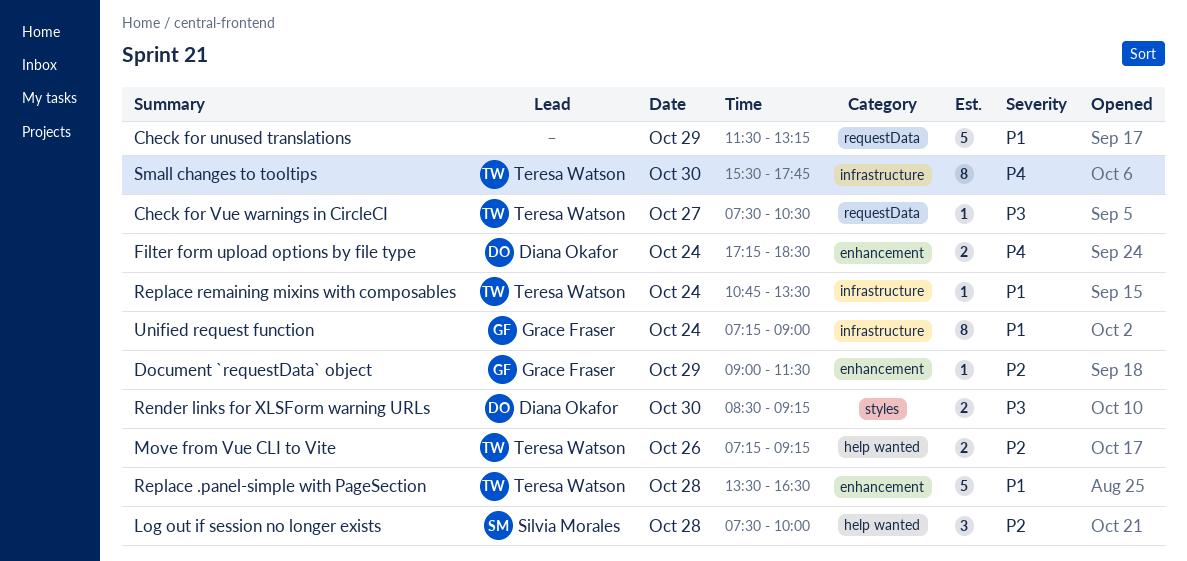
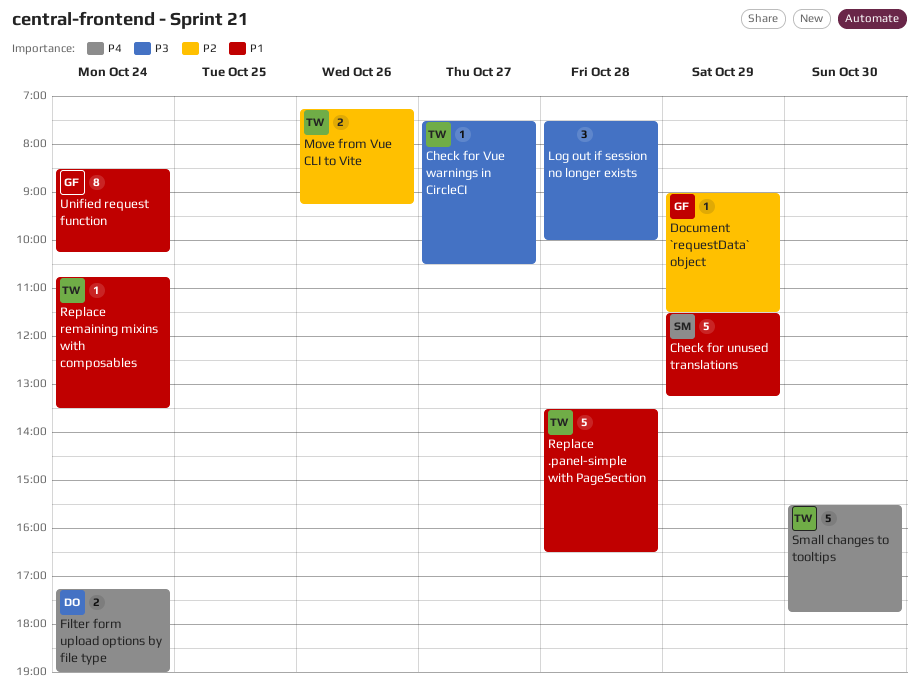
Check for unused translations, owner: none -> Silvia Morales
Filter form upload options by file type, ends: 18:30 -> 19:00
Log out if session no longer exists, owner: Silvia Morales -> none
Log out if session no longer exists, priority: P2 -> P3
Render links for XLSForm warning URLs: present -> none
Small changes to tooltips, estimate: 8 -> 5
Unified request function, begins: 07:15 -> 08:30
Unified request function, ends: 09:00 -> 10:15

